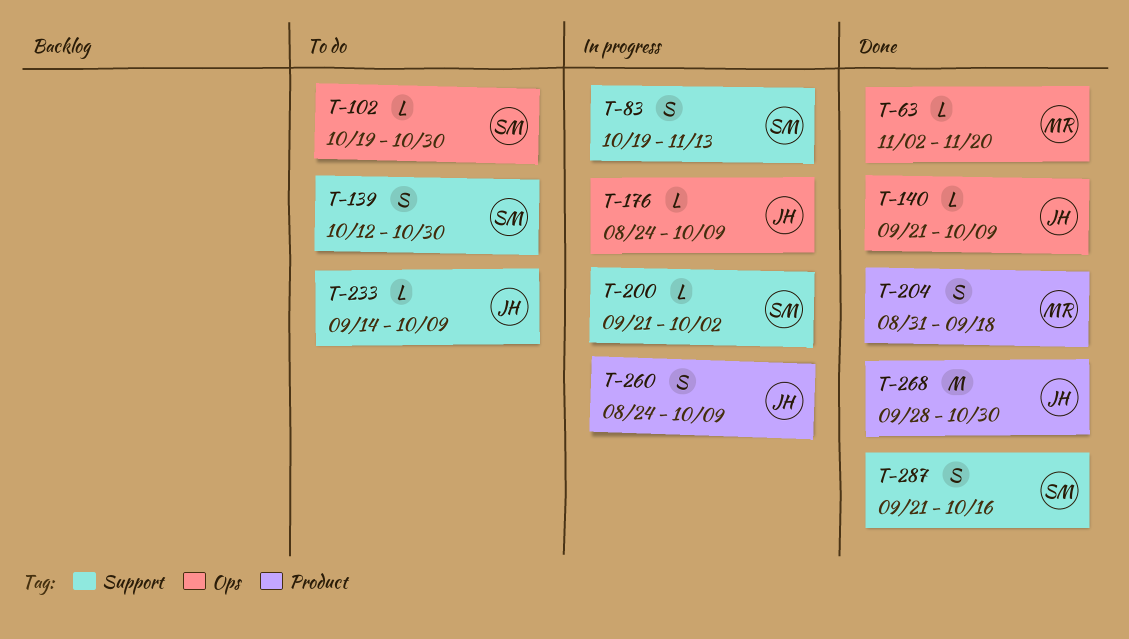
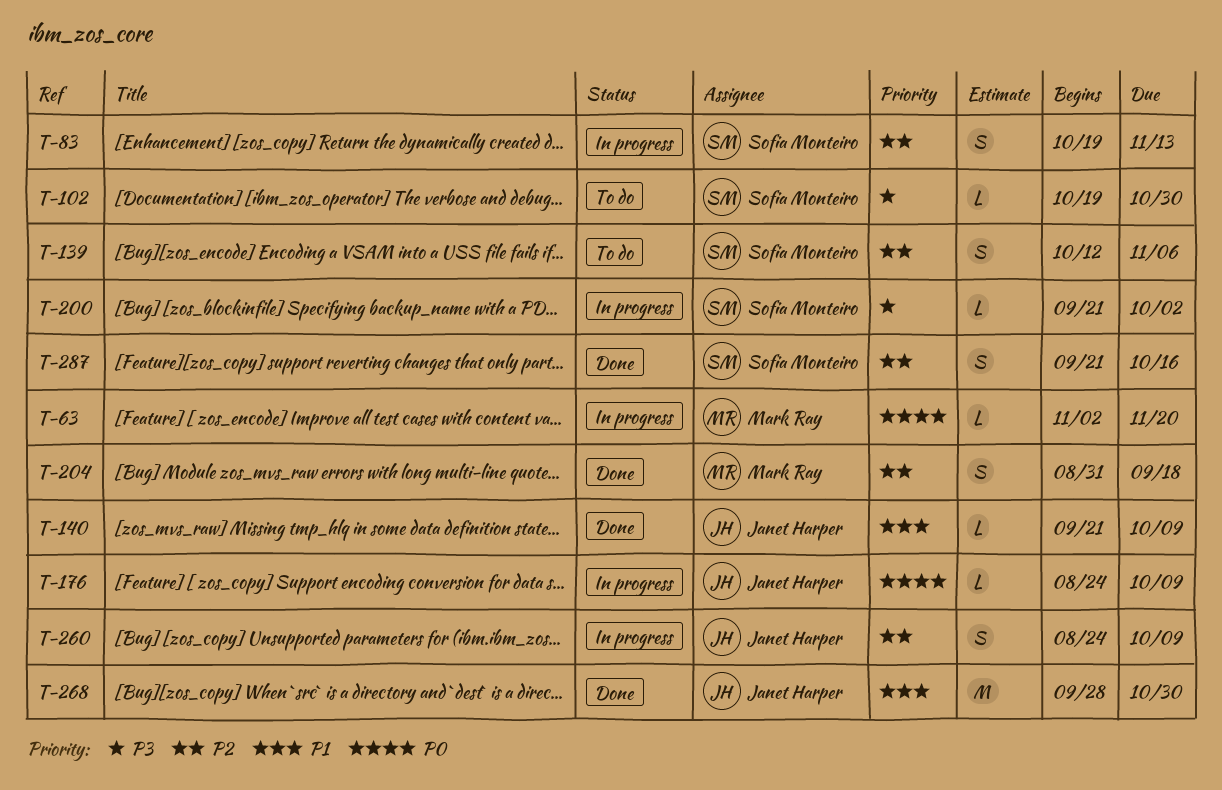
T-63, status: Done -> In progress
T-139, due: Oct 30 -> Nov 6
T-233: present -> none

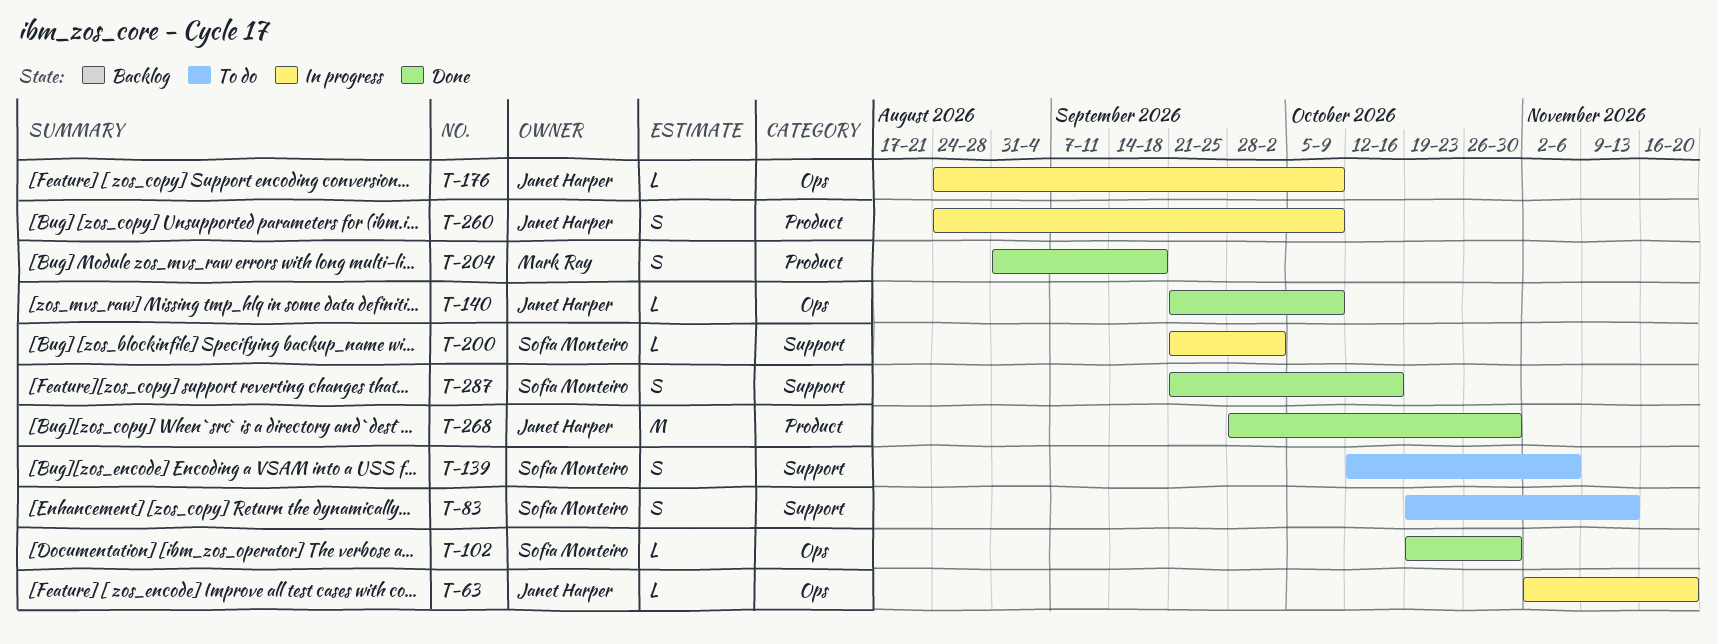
T-63, owner: Mark Ray -> Janet Harper
T-83, status: In progress -> To do
T-102, status: To do -> Done

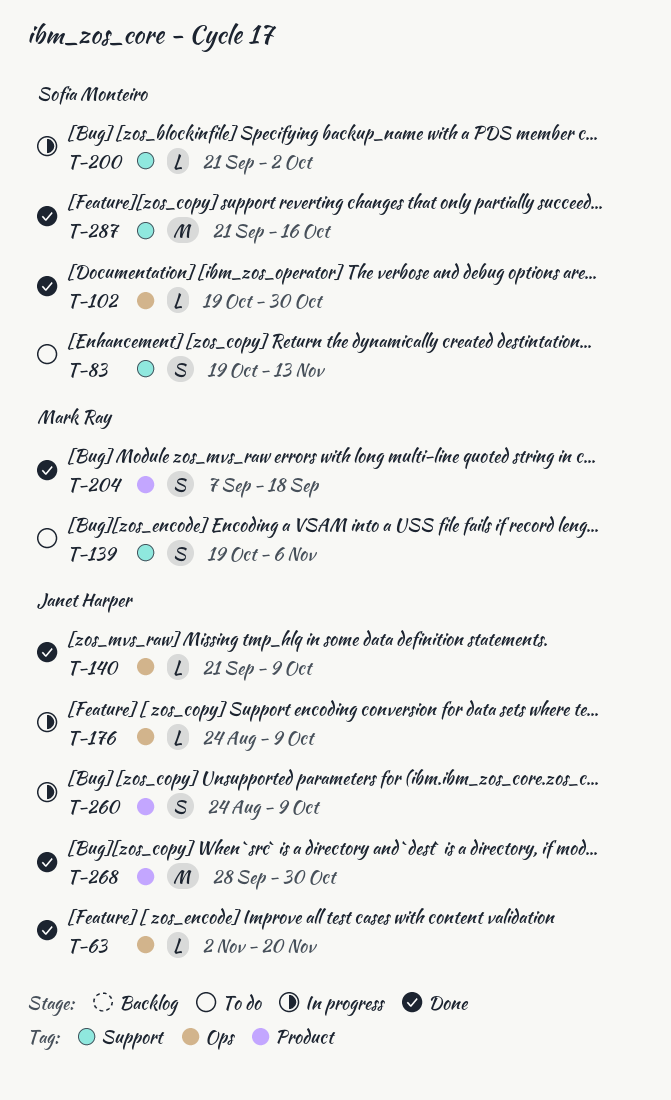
T-63, status: In progress -> Done
T-139, owner: Sofia Monteiro -> Mark Ray
T-139, start: Oct 12 -> Oct 19
T-204, start: Aug 31 -> Sep 7
T-287, estimate: S -> M

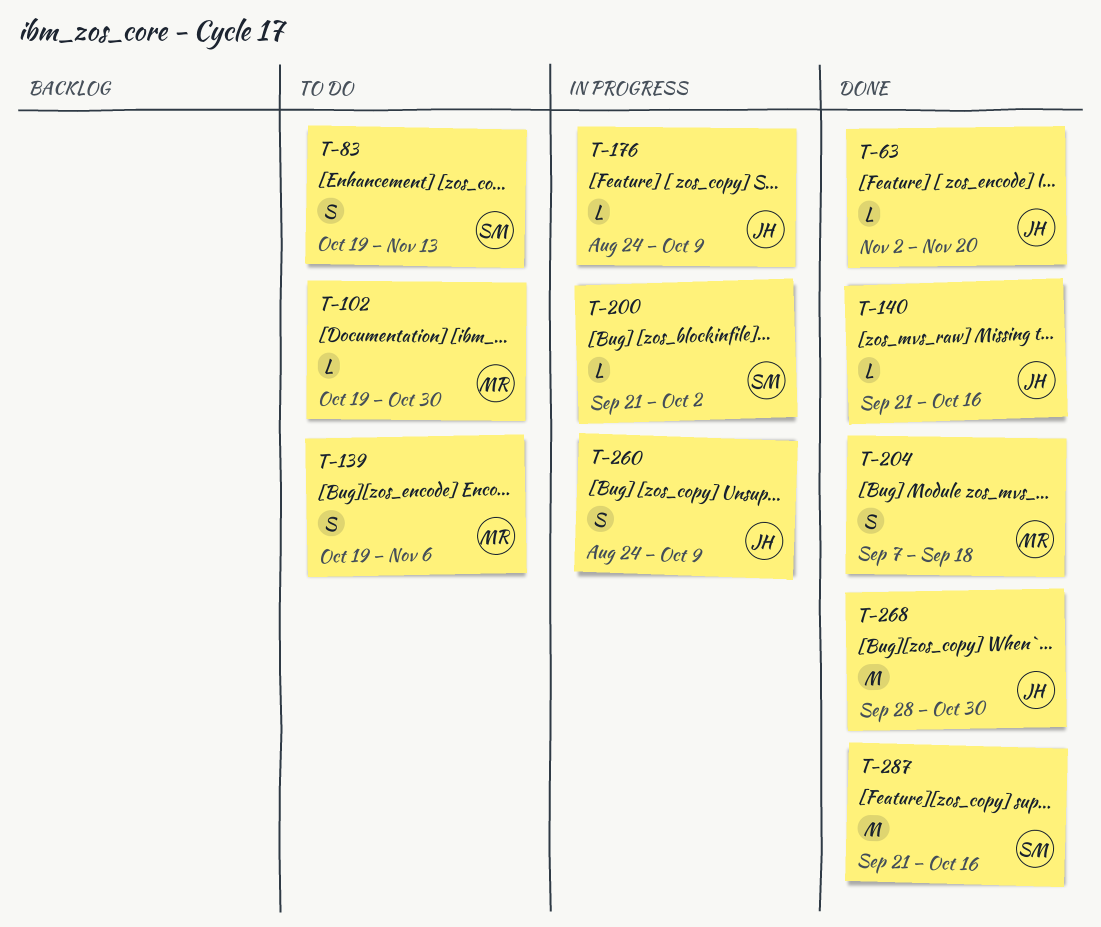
T-102, status: Done -> To do
T-102, owner: Sofia Monteiro -> Mark Ray
T-140, due: Oct 9 -> Oct 16

